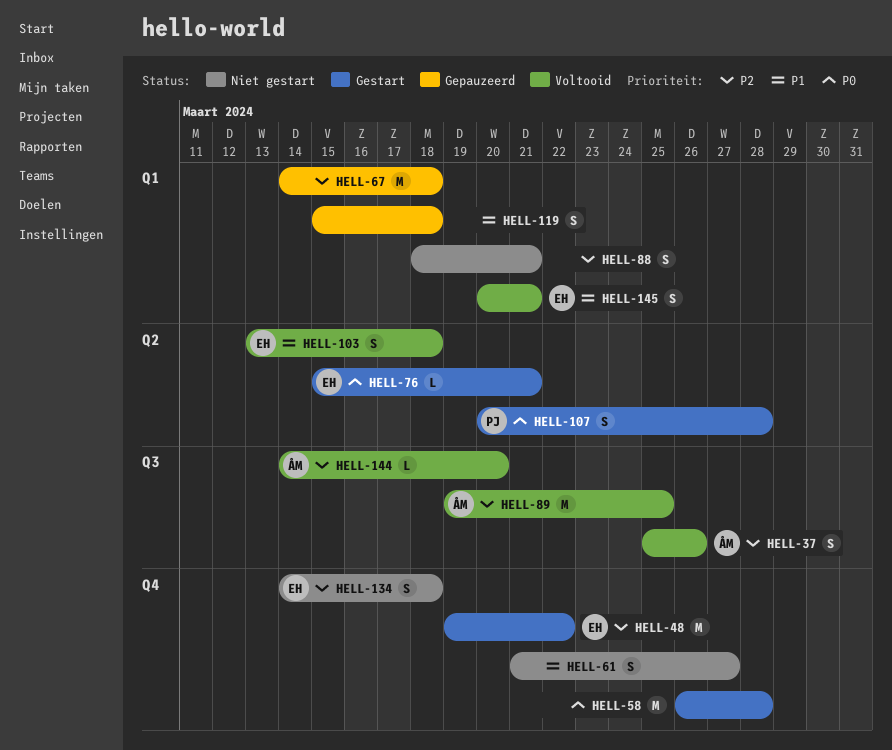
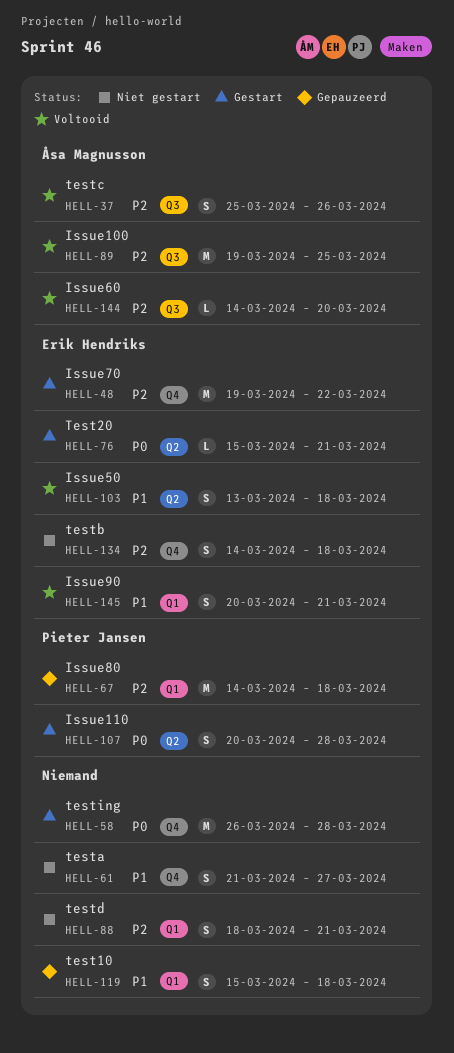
HELL-67, owner: none -> Pieter Jansen

